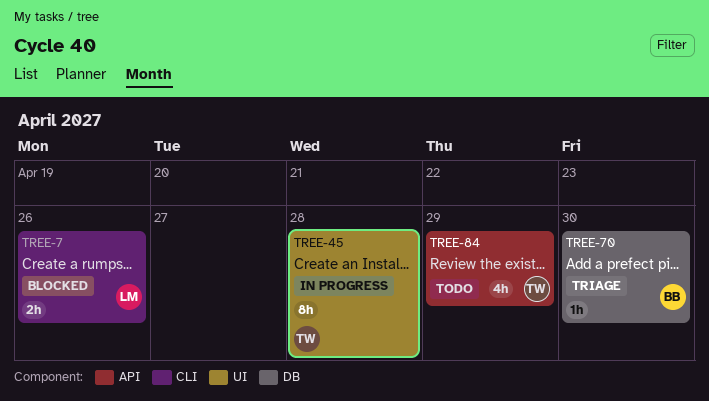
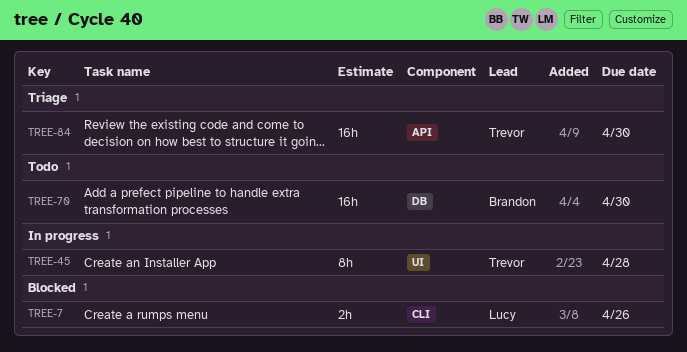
TREE-70, status: Triage -> Todo
TREE-70, estimate: 1h -> 16h
TREE-84, status: Todo -> Triage
TREE-84, estimate: 4h -> 16h
TREE-84, due: Apr 29 -> Apr 30

